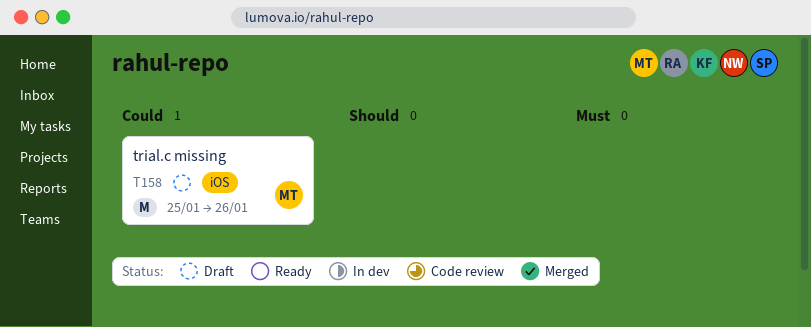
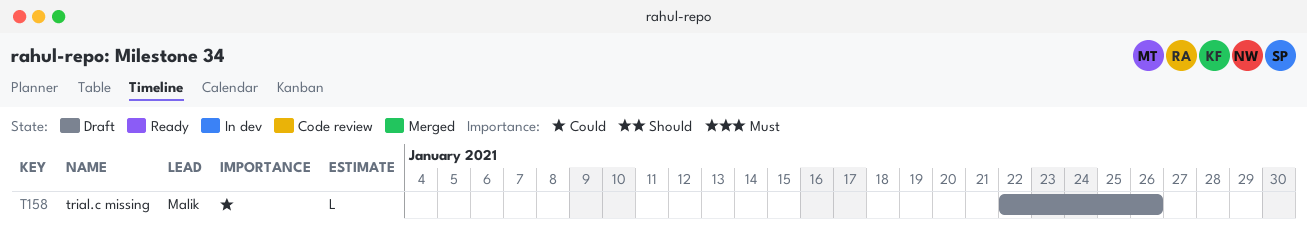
T158, estimate: M -> L
T158, start: Jan 25 -> Jan 22

